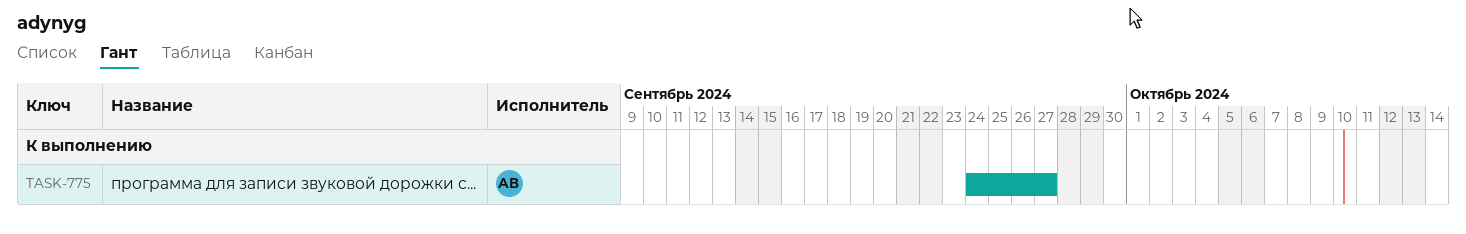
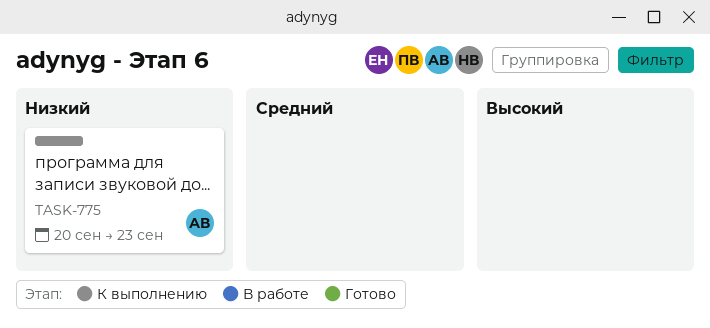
TASK-775, start: Sep 24 -> Sep 20
TASK-775, due: Sep 27 -> Sep 23

